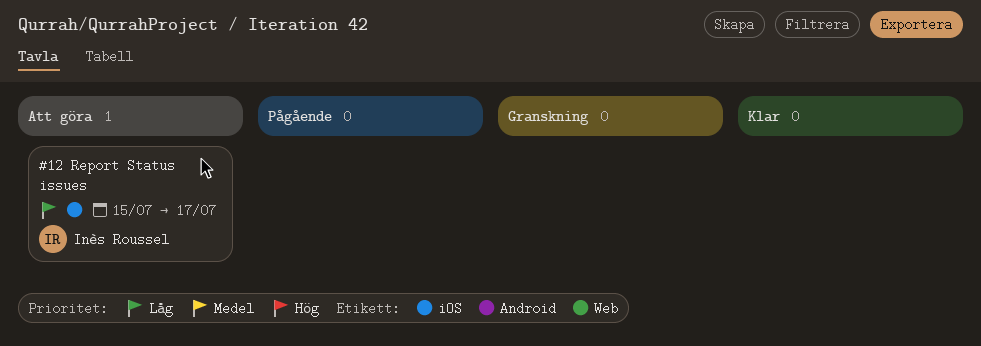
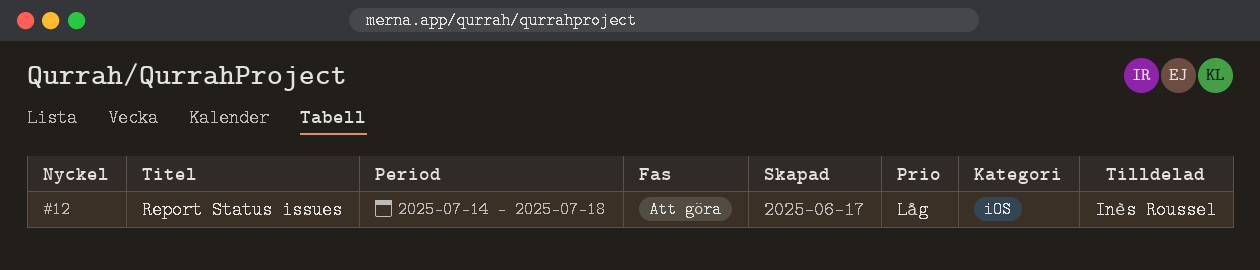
#12, start: Jul 15 -> Jul 14
#12, due: Jul 17 -> Jul 18

